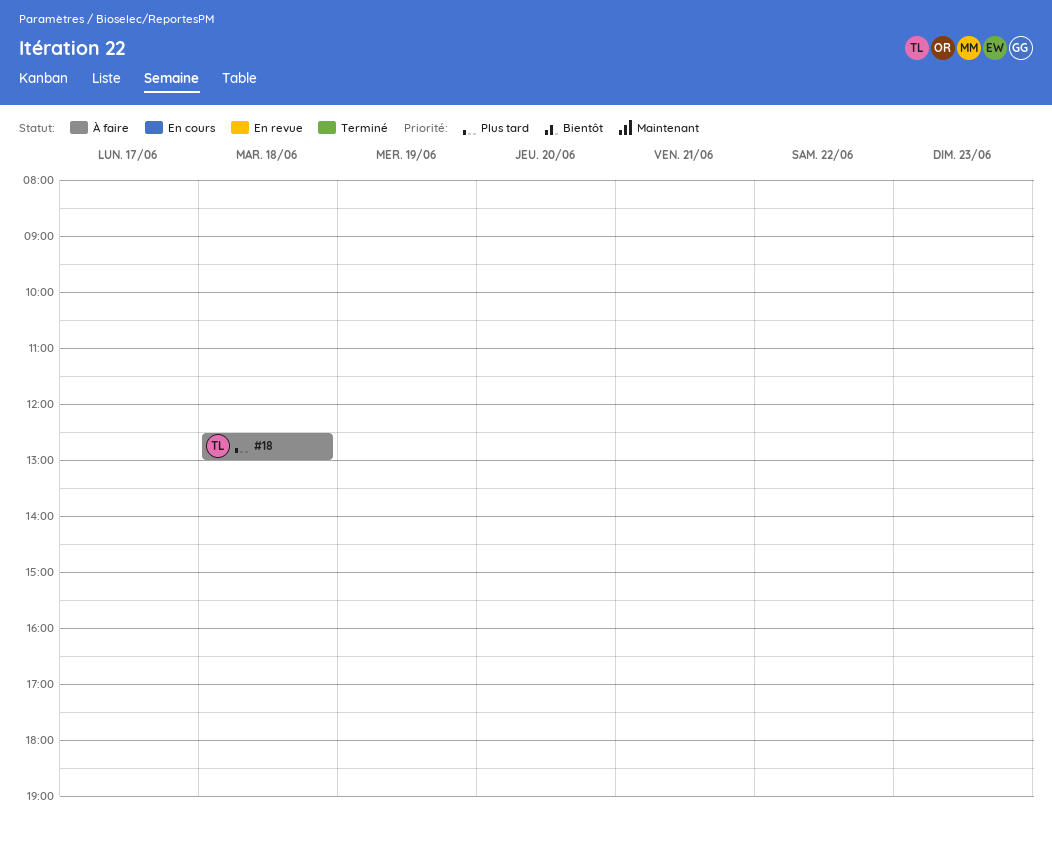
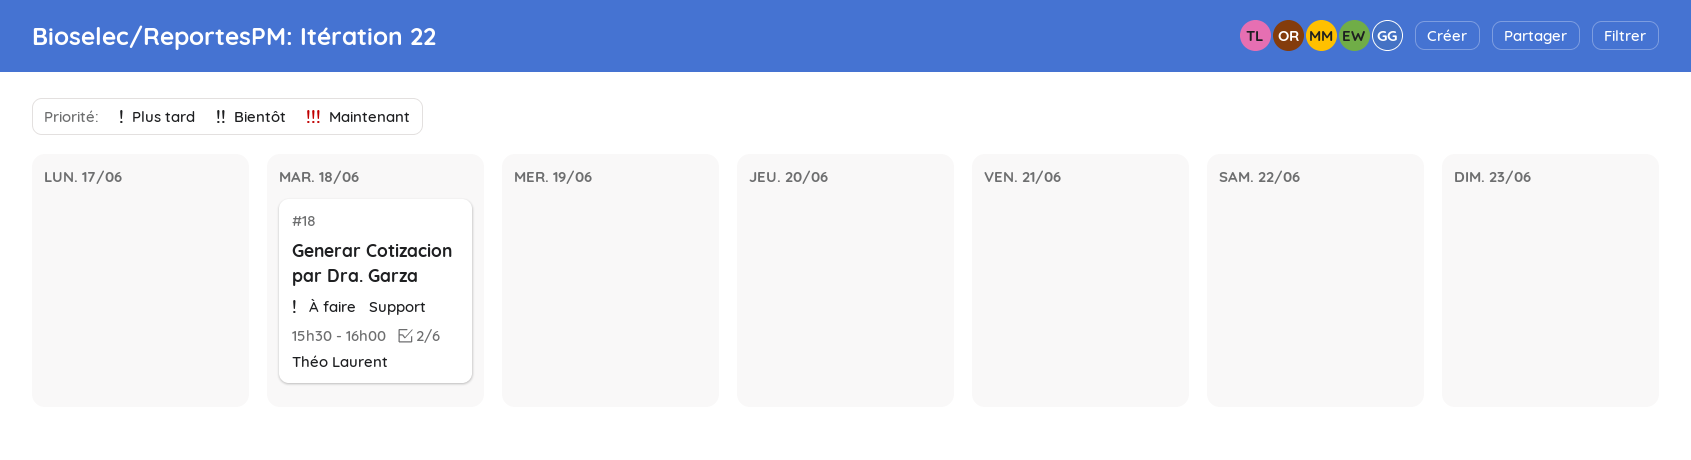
#18, begins: 12:30 -> 15:30
#18, ends: 13:00 -> 16:00

